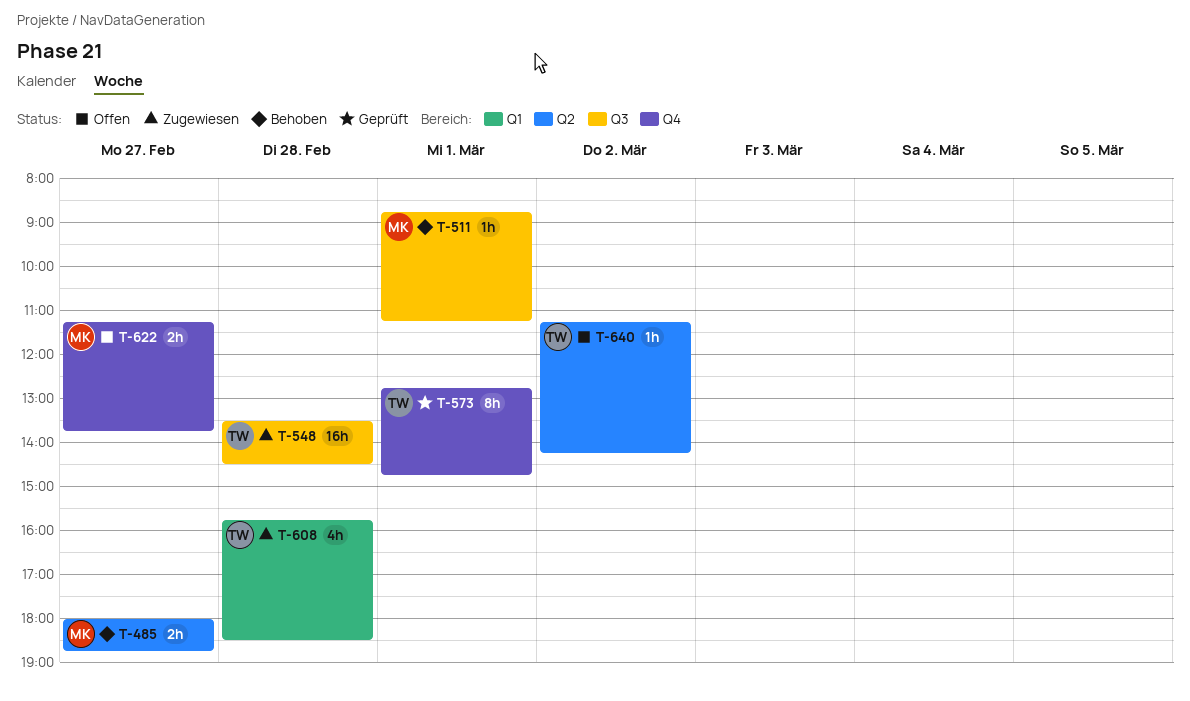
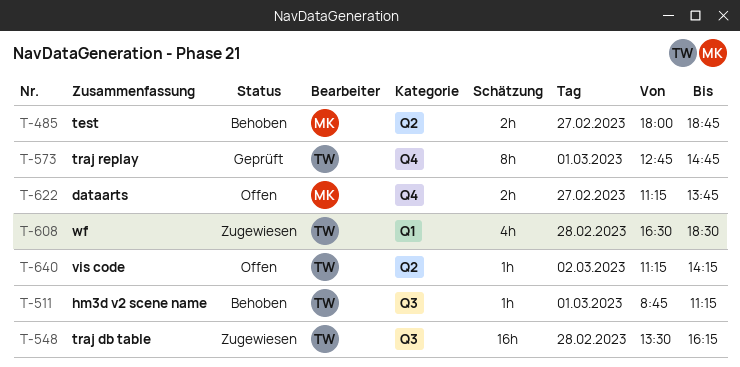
T-511, owner: MK -> TW
T-548, ends: 14:30 -> 16:15
T-608, begins: 15:45 -> 16:30

